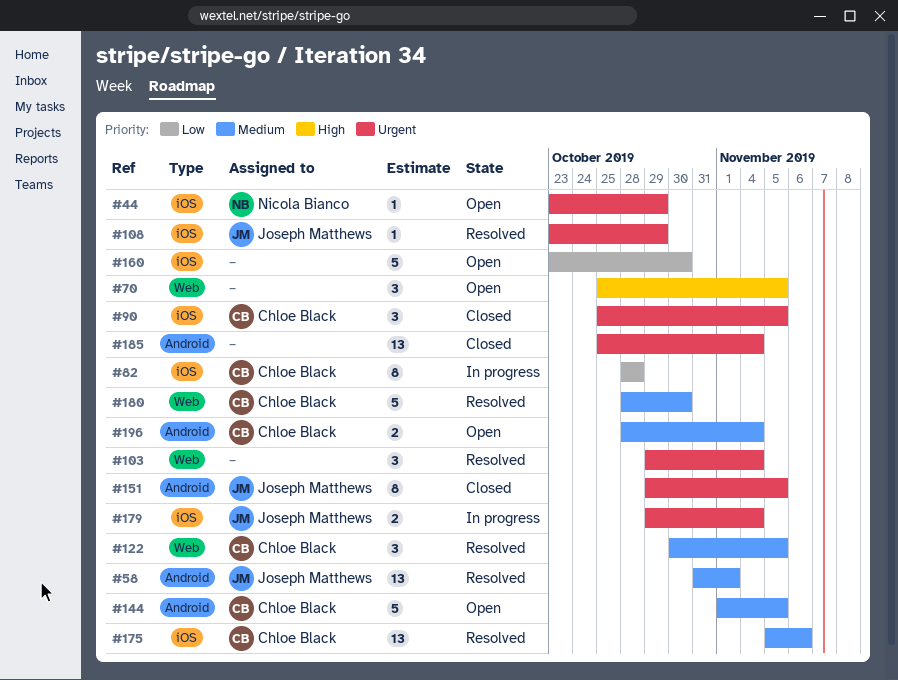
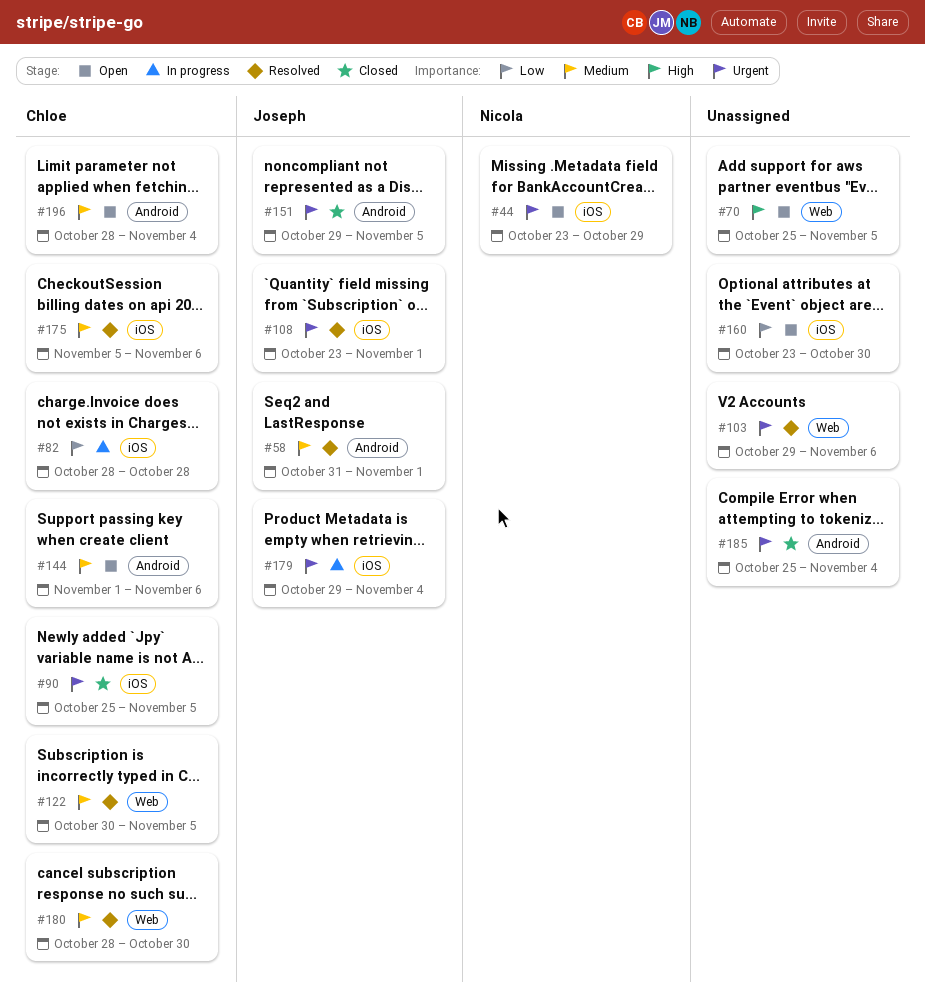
#103, due: Nov 4 -> Nov 6
#108, due: Oct 29 -> Nov 1
#144, due: Nov 5 -> Nov 6

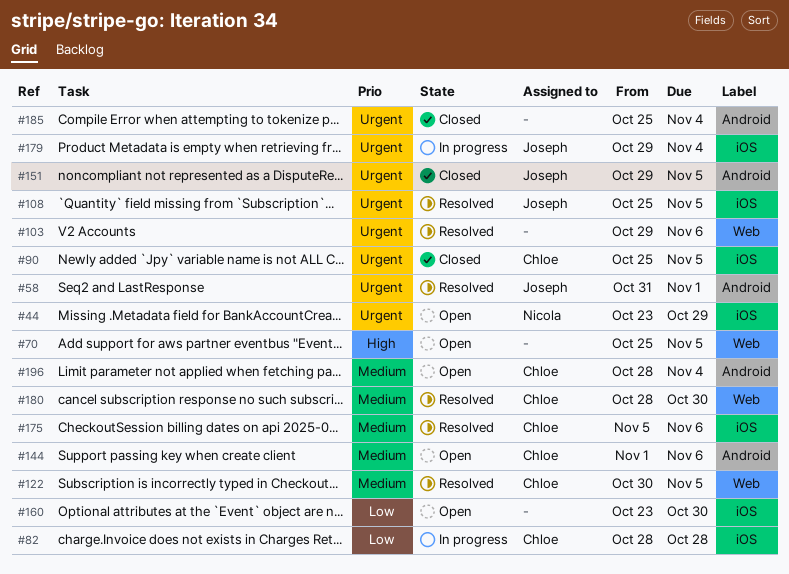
#58, priority: Medium -> Urgent
#108, start: Oct 23 -> Oct 25
#108, due: Nov 1 -> Nov 5

